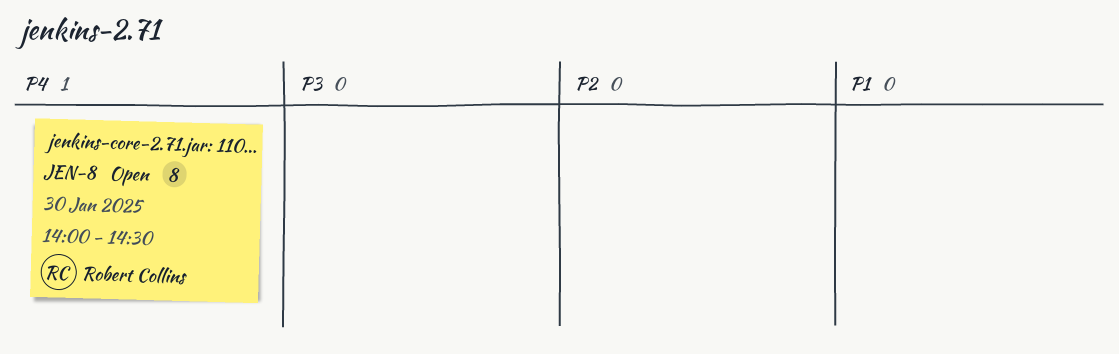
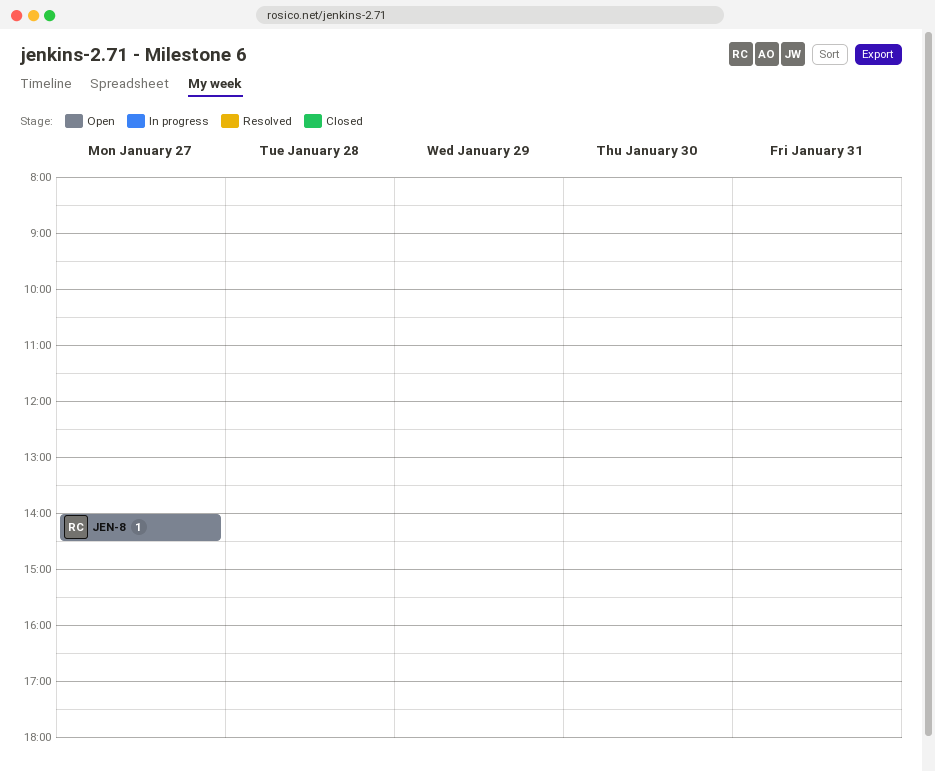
JEN-8, estimate: 8 -> 1
JEN-8, day: Jan 30 -> Jan 27

